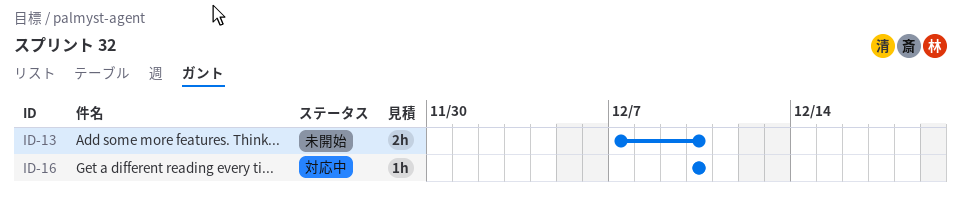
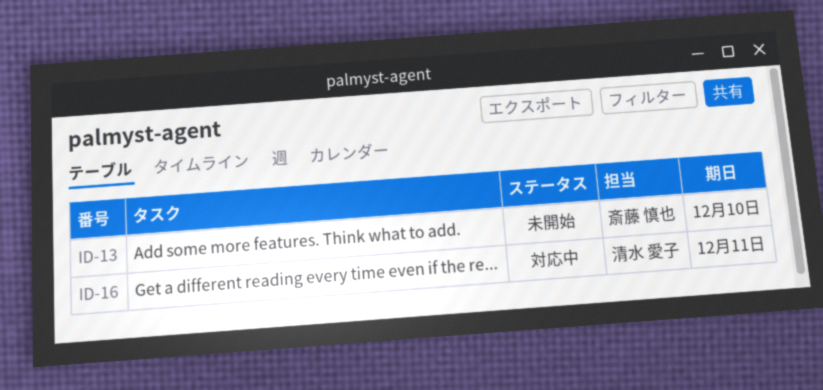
ID-16, due: Dec 10 -> Dec 11

